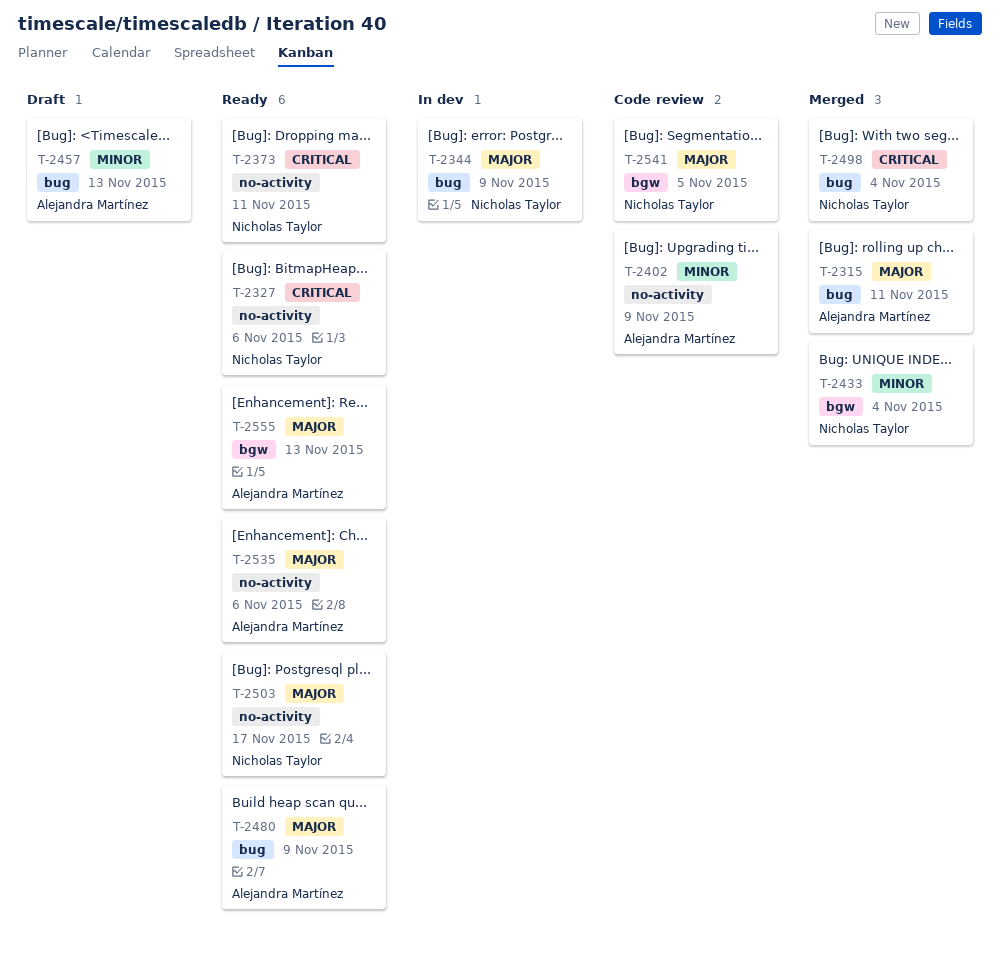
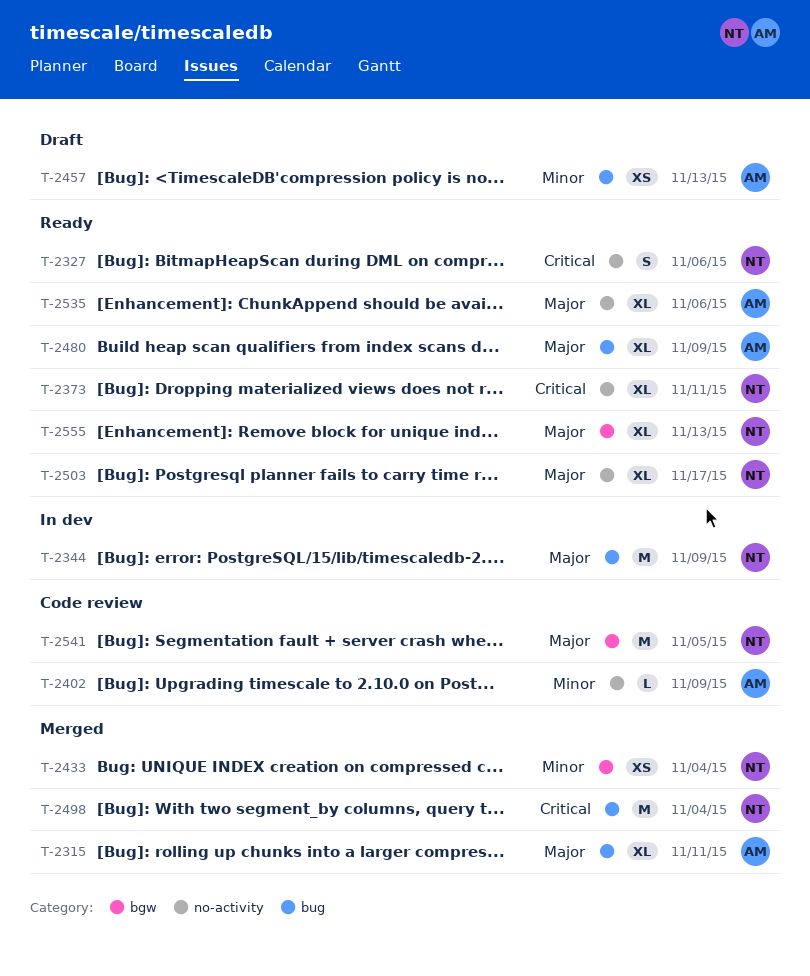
T-2555, owner: Alejandra Martínez -> Nicholas Taylor

